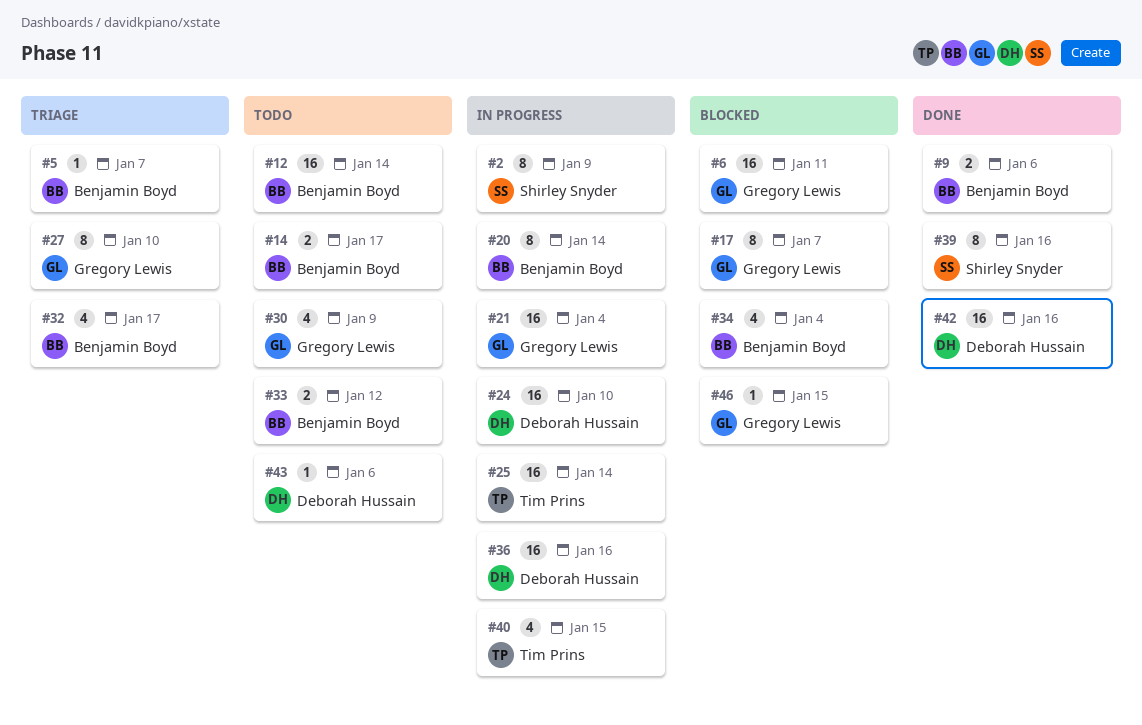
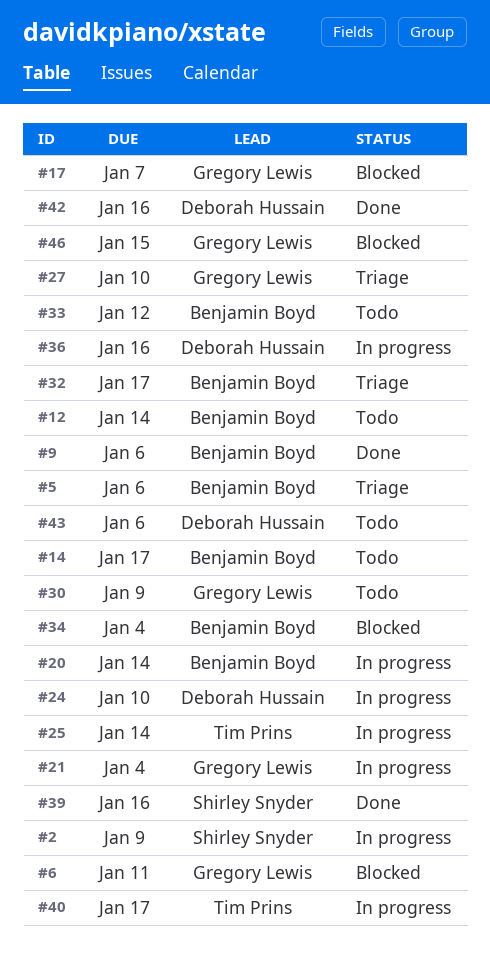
#5, due: Jan 7 -> Jan 6
#40, due: Jan 15 -> Jan 17

